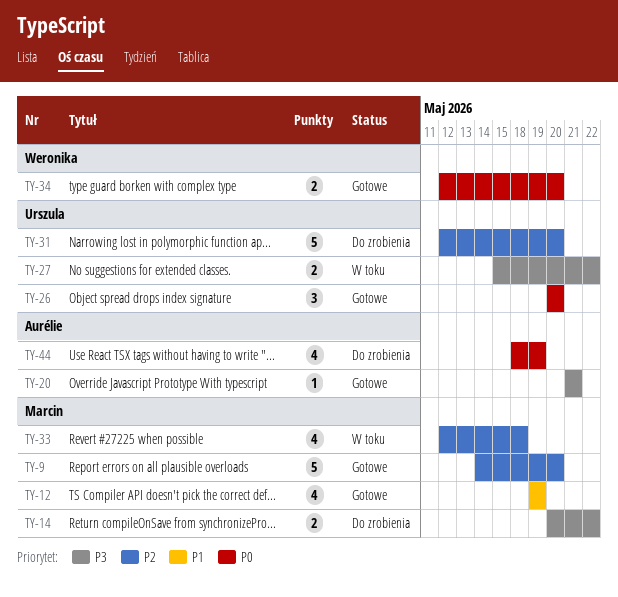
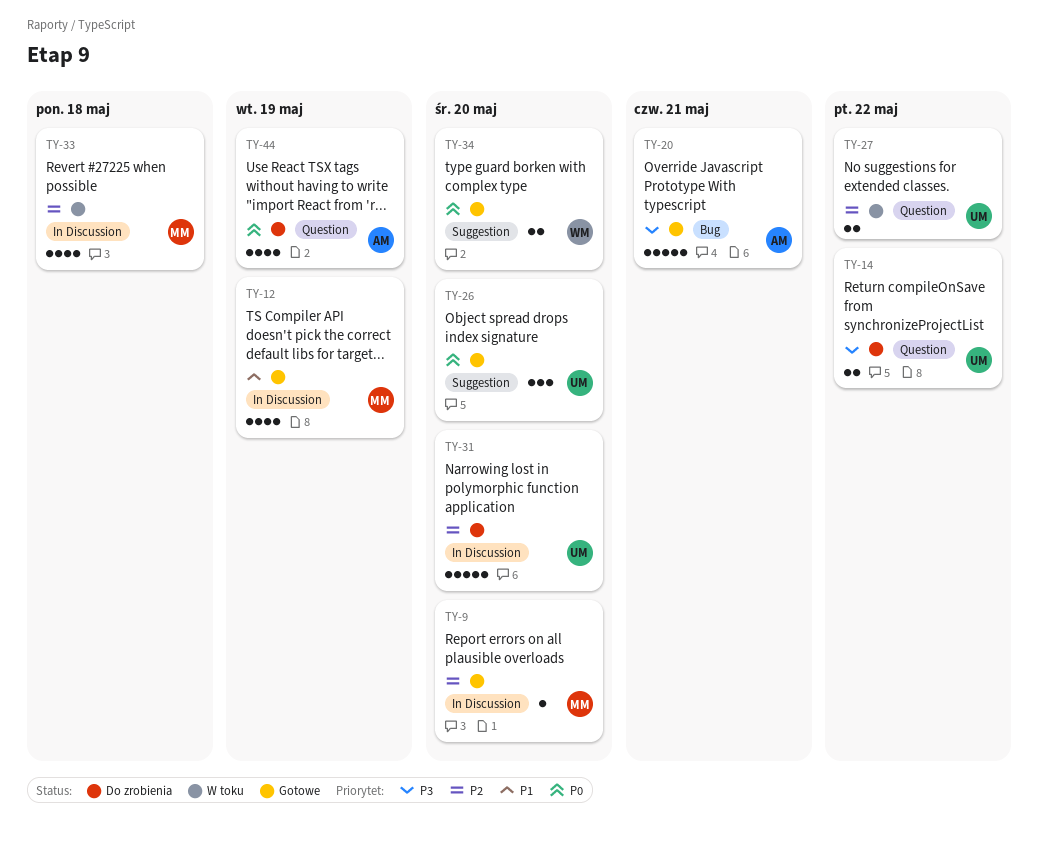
TY-9, estimate: 5 -> 1
TY-14, owner: Marcin -> Urszula
TY-20, estimate: 1 -> 5
TY-27, priority: P3 -> P2

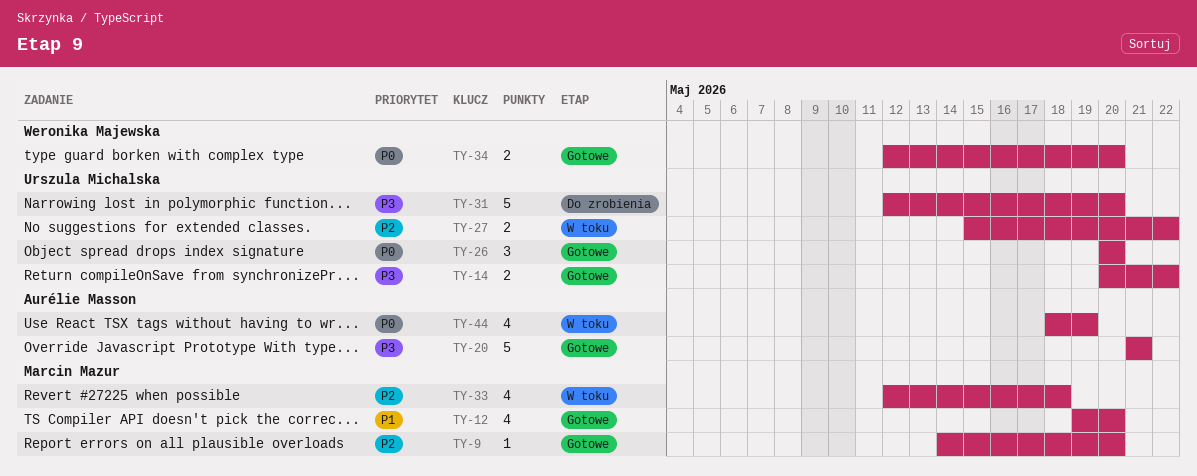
TY-12, due: May 19 -> May 20
TY-14, status: Do zrobienia -> Gotowe
TY-31, priority: P2 -> P3
TY-44, status: Do zrobienia -> W toku

